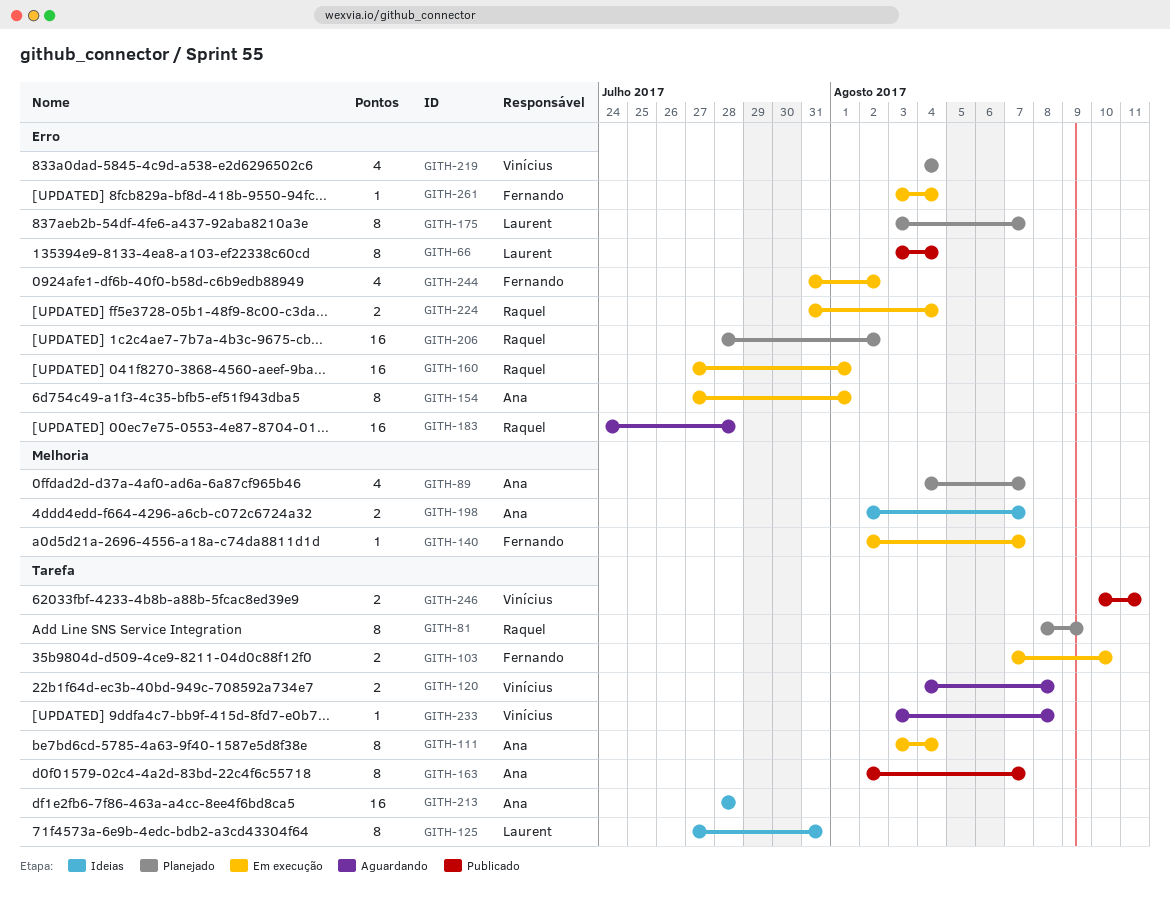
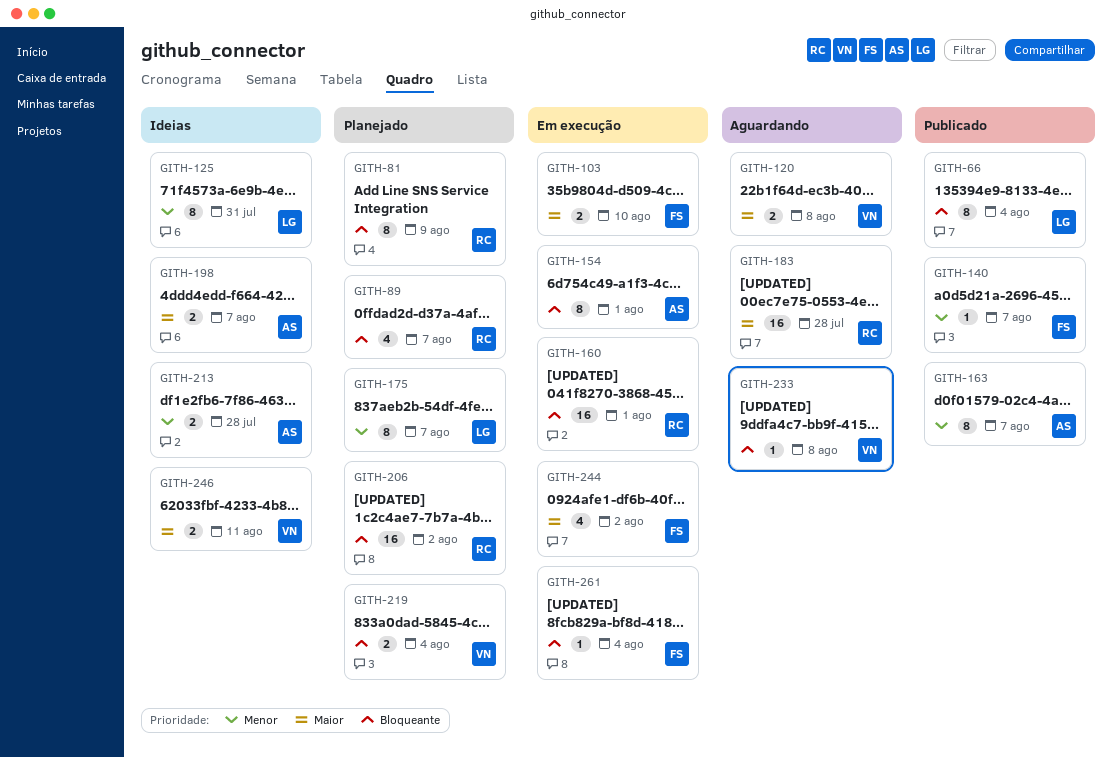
GITH-89, owner: Ana -> Raquel
GITH-111: present -> none
GITH-140, status: Em execução -> Publicado
GITH-213, estimate: 16 -> 2
GITH-219, estimate: 4 -> 2
GITH-224: present -> none
GITH-246, status: Publicado -> Ideias

